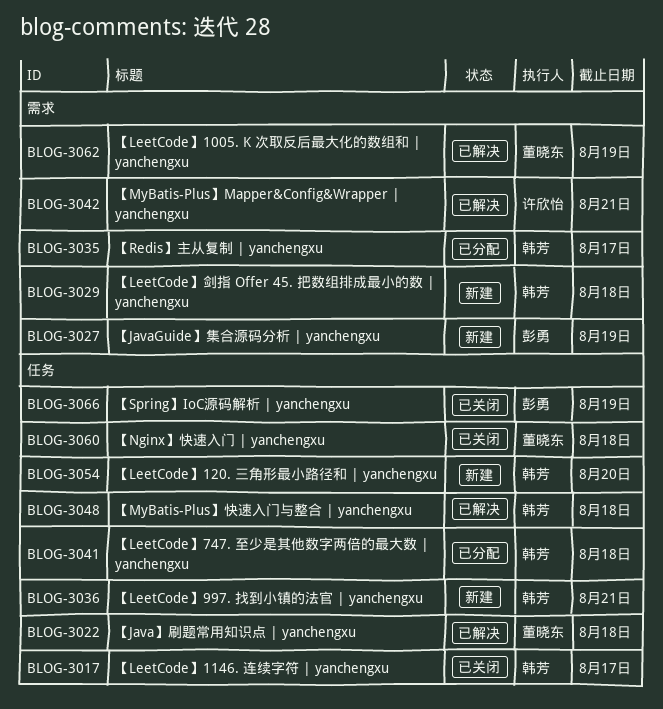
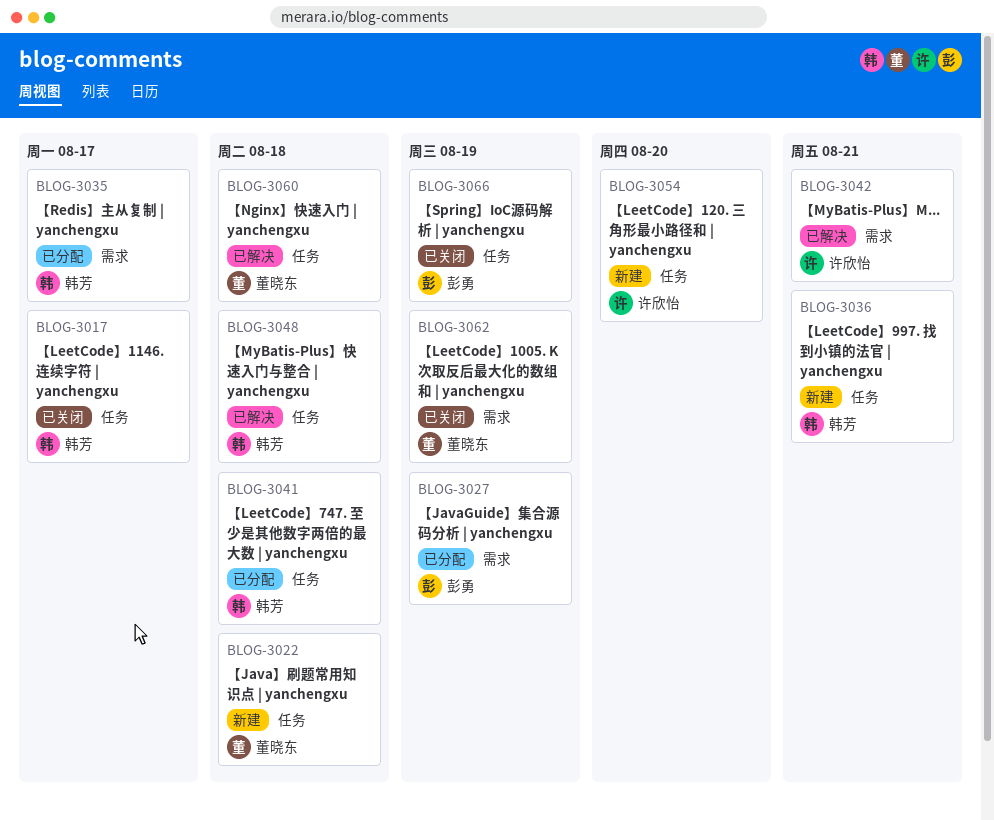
BLOG-3022, status: 已解决 -> 新建
BLOG-3027, status: 新建 -> 已分配
BLOG-3029: present -> none
BLOG-3054, owner: 韩芳 -> 许欣怡
BLOG-3060, status: 已关闭 -> 已解决
BLOG-3062, status: 已解决 -> 已关闭

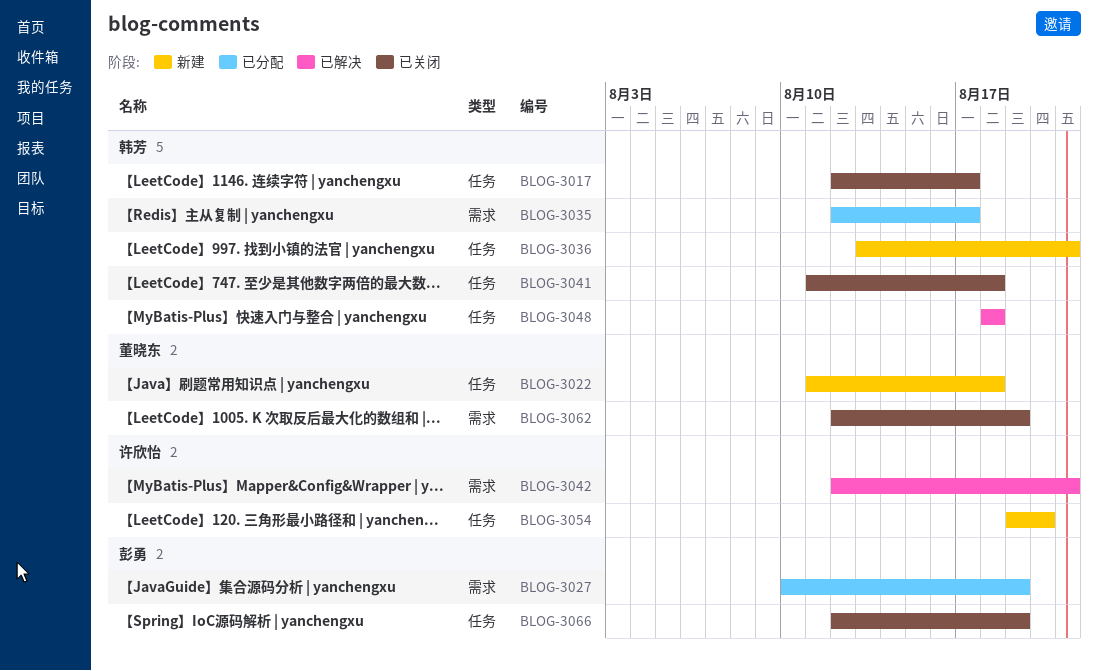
BLOG-3041, status: 已分配 -> 已关闭
BLOG-3060: present -> none

